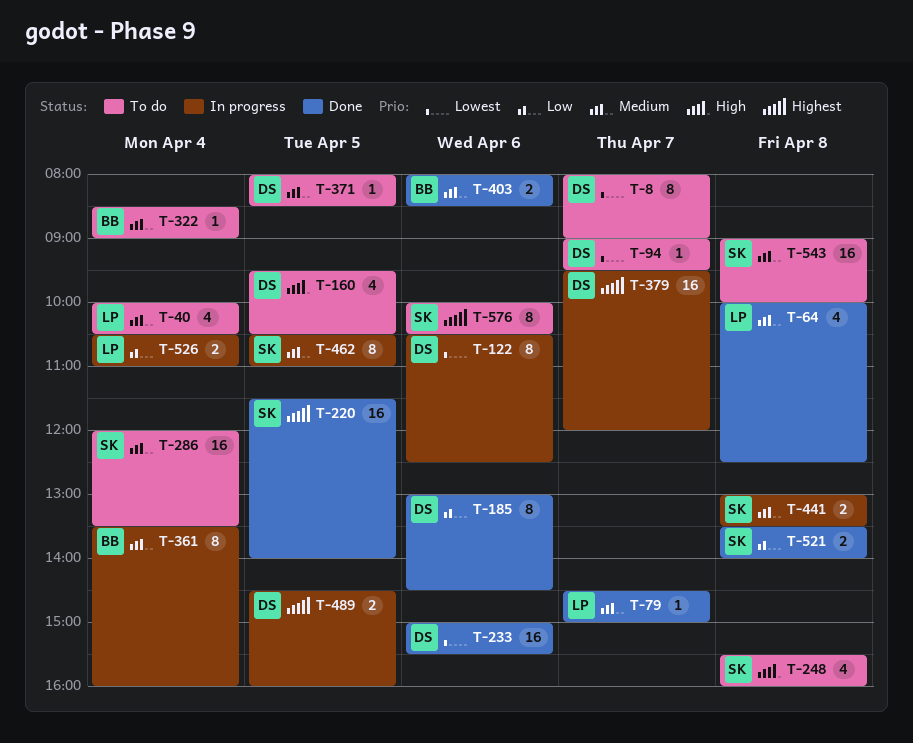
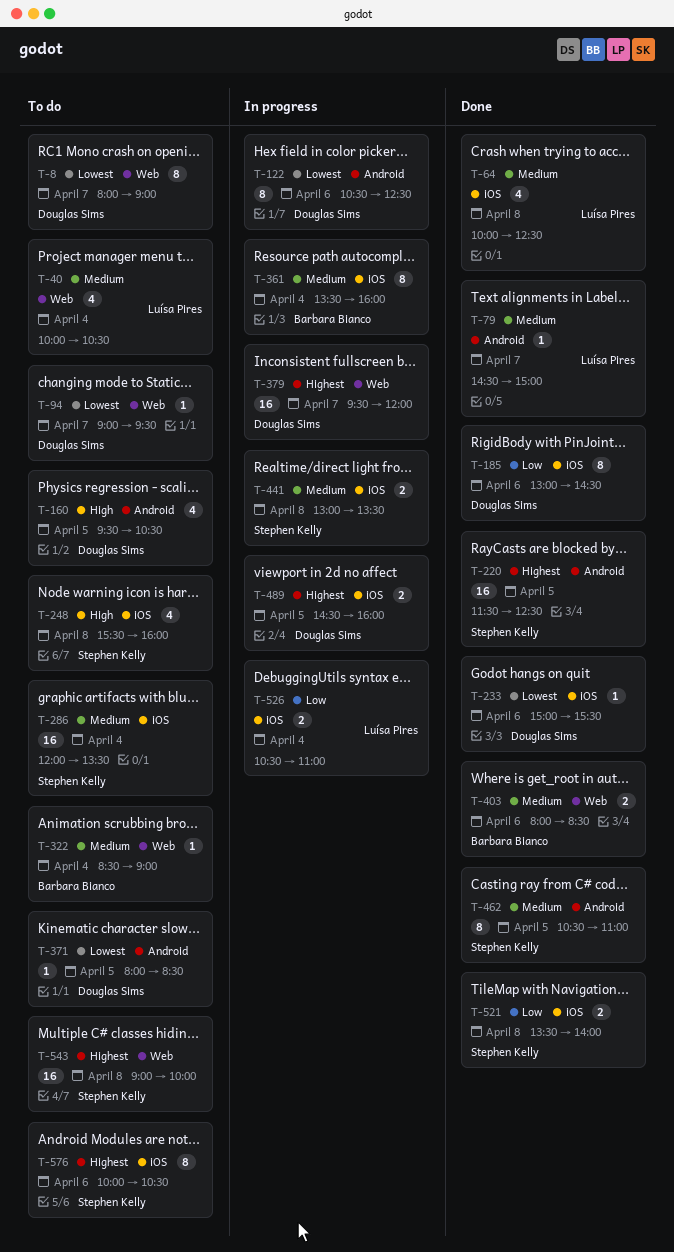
T-220, ends: 14:00 -> 12:30
T-233, estimate: 16 -> 1
T-371, priority: Medium -> Lowest
T-462, status: In progress -> Done
T-543, priority: Medium -> Highest

